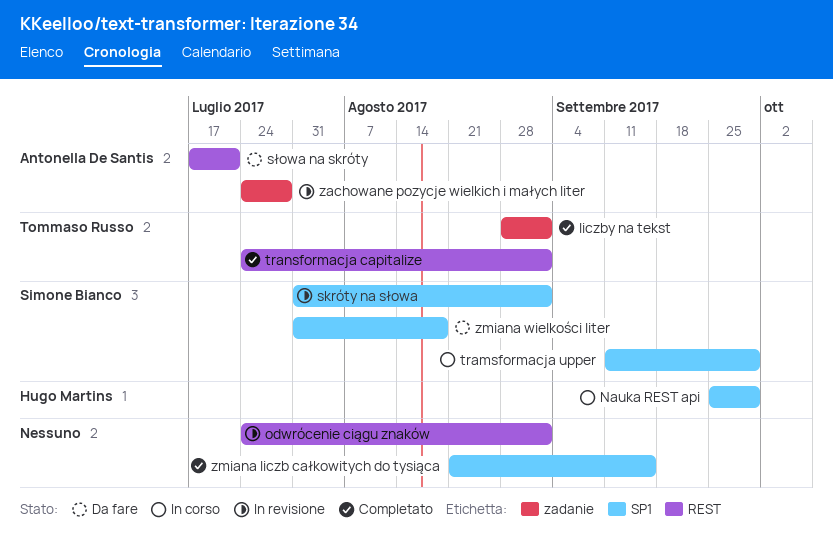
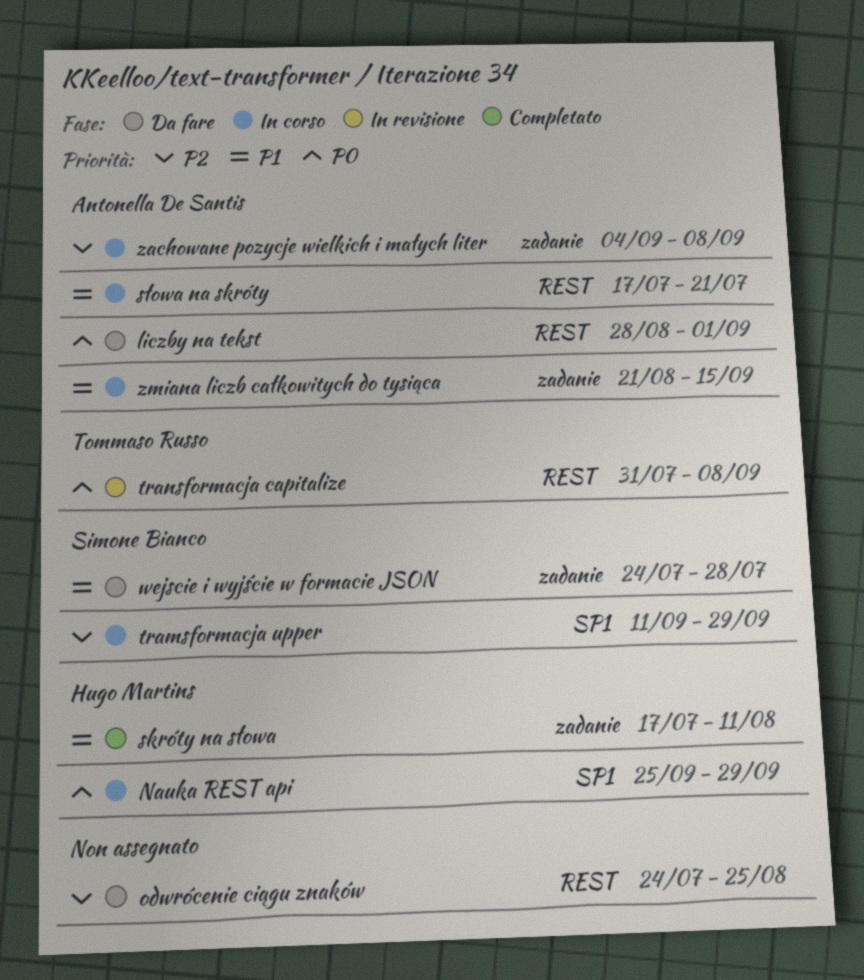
liczby na tekst, status: Completato -> Da fare
liczby na tekst, owner: Tommaso Russo -> Antonella De Santis
liczby na tekst, label: zadanie -> REST
odwrócenie ciągu znaków, status: In revisione -> Da fare
odwrócenie ciągu znaków, due: Sep 1 -> Aug 25
skróty na słowa, status: In revisione -> Completato
skróty na słowa, owner: Simone Bianco -> Hugo Martins
skróty na słowa, label: SP1 -> zadanie
skróty na słowa, start: Jul 31 -> Jul 17
skróty na słowa, due: Sep 1 -> Aug 11
słowa na skróty, status: Da fare -> In corso
transformacja capitalize, status: Completato -> In revisione
transformacja capitalize, start: Jul 24 -> Jul 31
transformacja capitalize, due: Sep 1 -> Sep 8
wejscie i wyjście w formacie JSON: none -> present
zachowane pozycje wielkich i małych liter, status: In revisione -> In corso
zachowane pozycje wielkich i małych liter, start: Jul 24 -> Sep 4
zachowane pozycje wielkich i małych liter, due: Jul 28 -> Sep 8
zmiana liczb całkowitych do tysiąca, status: Completato -> In corso
zmiana liczb całkowitych do tysiąca, owner: none -> Antonella De Santis
zmiana liczb całkowitych do tysiąca, label: SP1 -> zadanie
zmiana wielkości liter: present -> none

